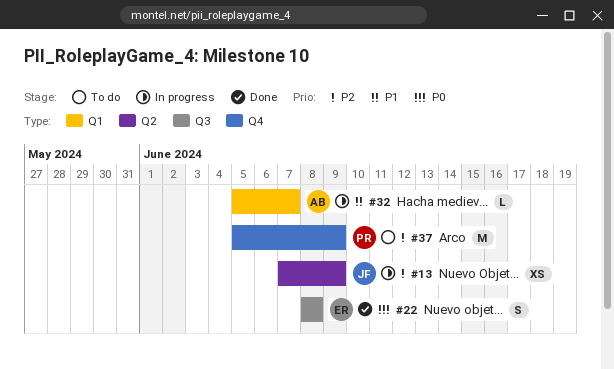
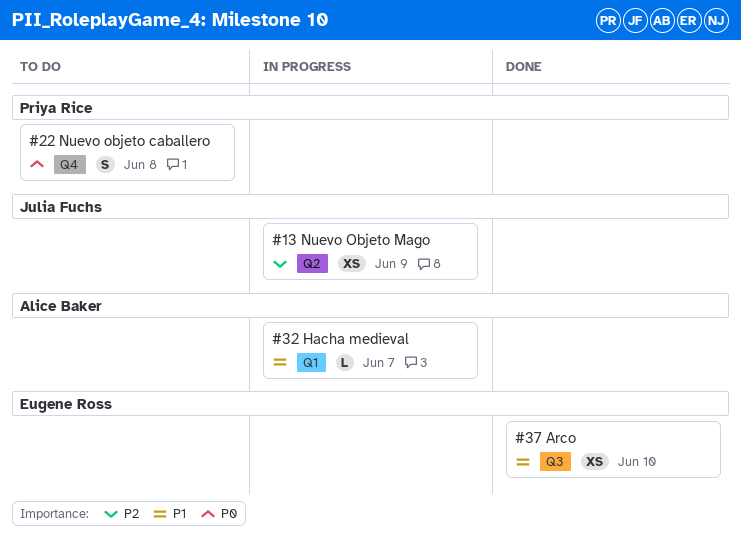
#22, status: Done -> To do
#22, owner: Eugene Ross -> Priya Rice
#22, label: Q3 -> Q4
#37, status: To do -> Done
#37, owner: Priya Rice -> Eugene Ross
#37, priority: P2 -> P1
#37, label: Q4 -> Q3
#37, estimate: M -> XS
#37, due: Jun 9 -> Jun 10

